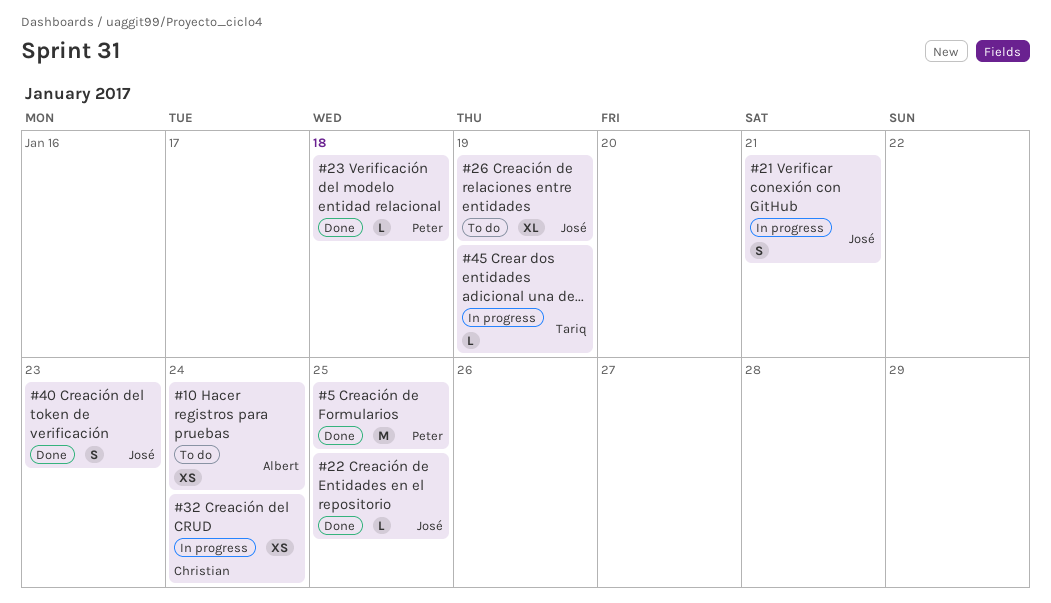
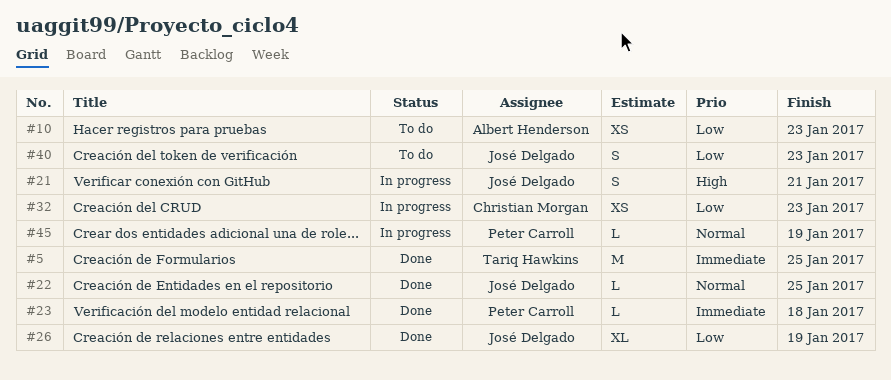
#5, owner: Peter Carroll -> Tariq Hawkins
#10, due: Jan 24 -> Jan 23
#26, status: To do -> Done
#32, due: Jan 24 -> Jan 23
#40, status: Done -> To do
#45, owner: Tariq Hawkins -> Peter Carroll

